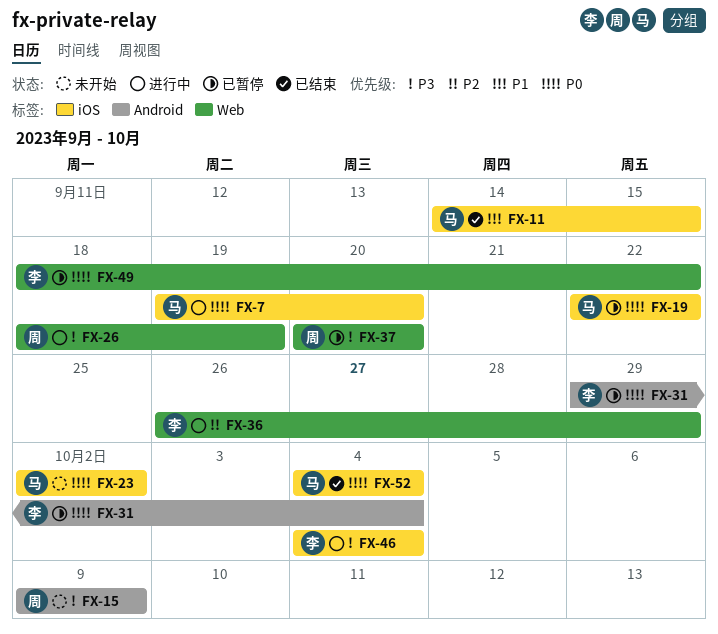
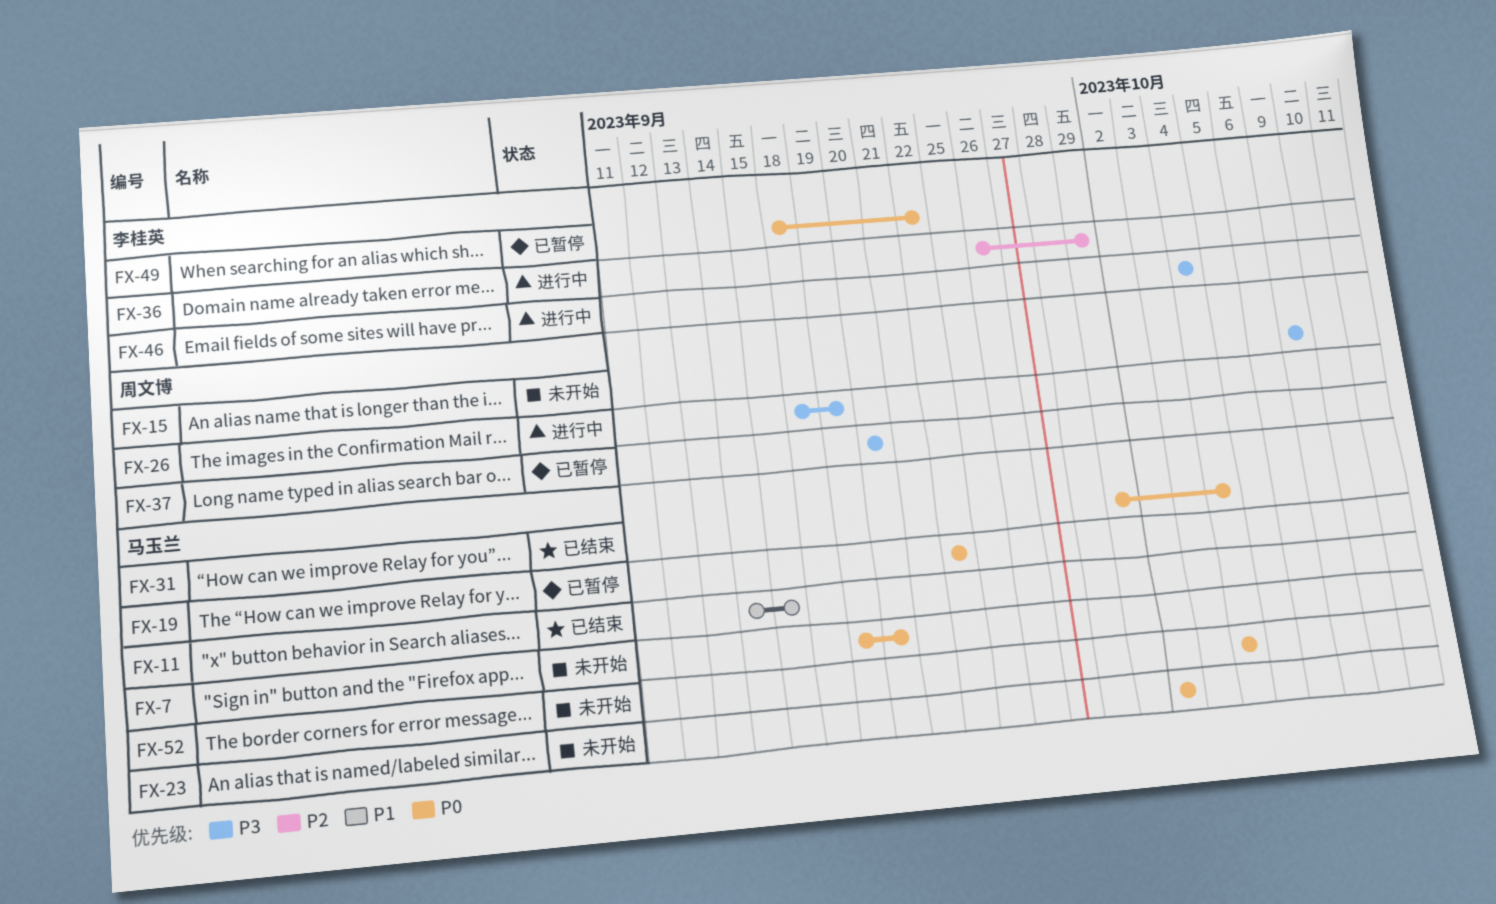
FX-7, status: 进行中 -> 未开始
FX-31, status: 已暂停 -> 已结束
FX-31, owner: 李桂英 -> 马玉兰
FX-52, status: 已结束 -> 未开始

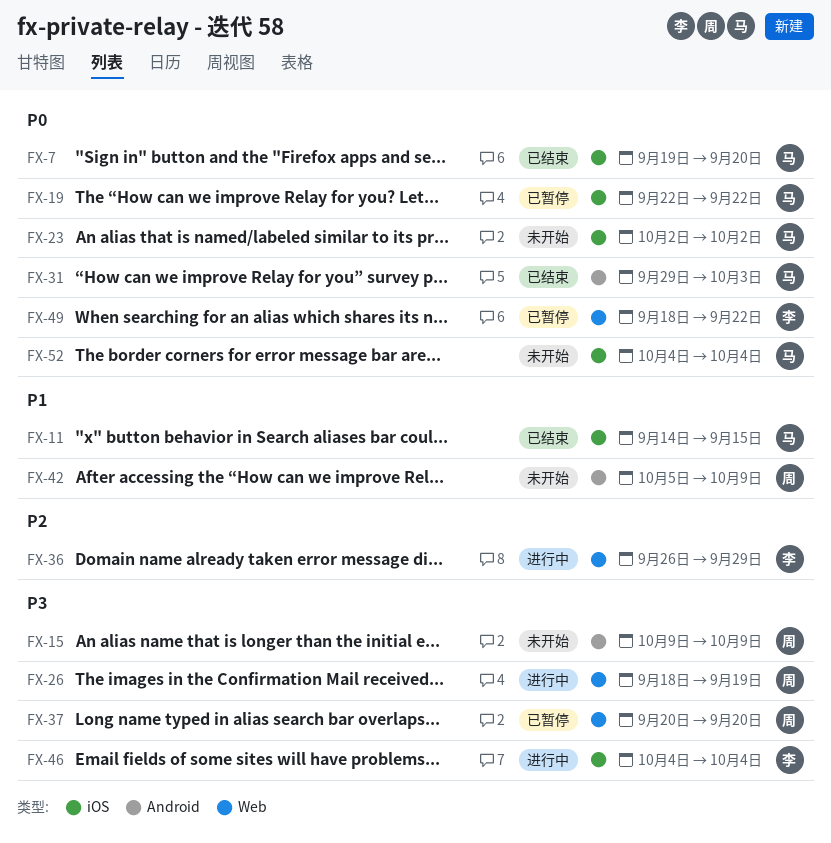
FX-7, status: 未开始 -> 已结束
FX-31, due: Oct 4 -> Oct 3
FX-42: none -> present

